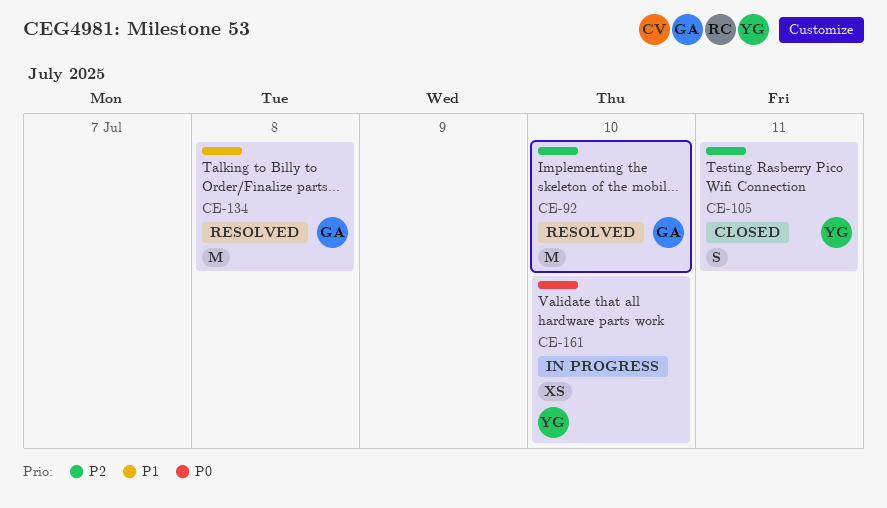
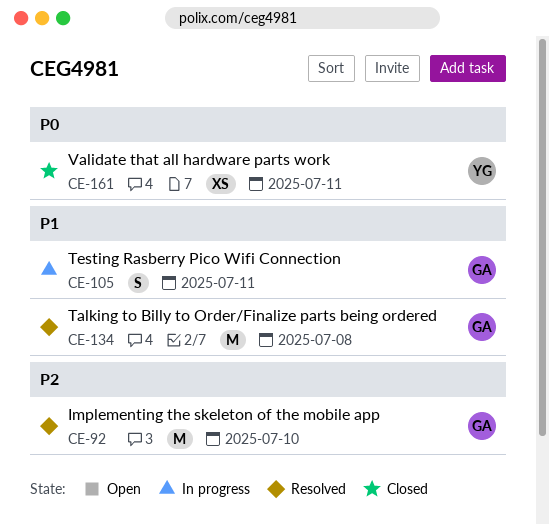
CE-105, status: Closed -> In progress
CE-105, owner: YG -> GA
CE-105, priority: P2 -> P1
CE-161, status: In progress -> Closed
CE-161, due: Jul 10 -> Jul 11

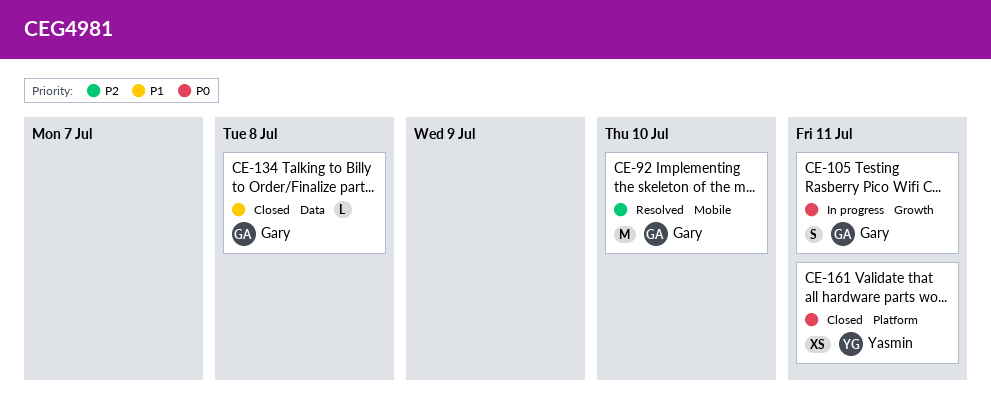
CE-105, priority: P1 -> P0
CE-134, status: Resolved -> Closed
CE-134, estimate: M -> L

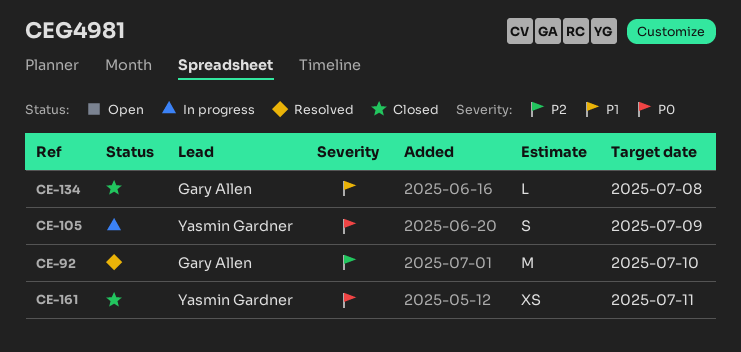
CE-105, owner: Gary Allen -> Yasmin Gardner
CE-105, due: Jul 11 -> Jul 9

